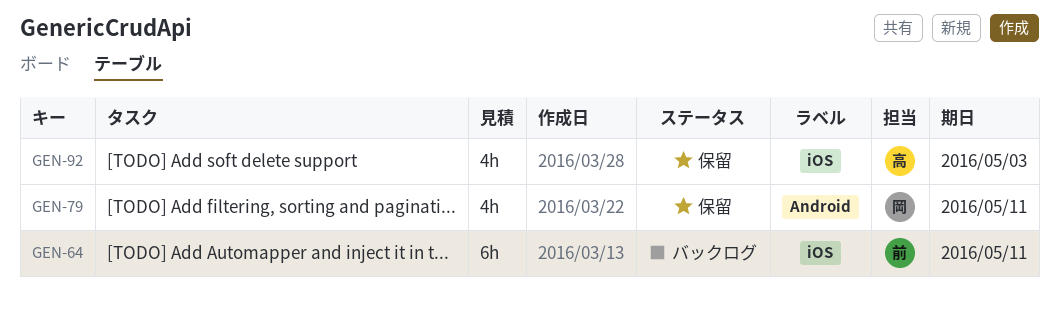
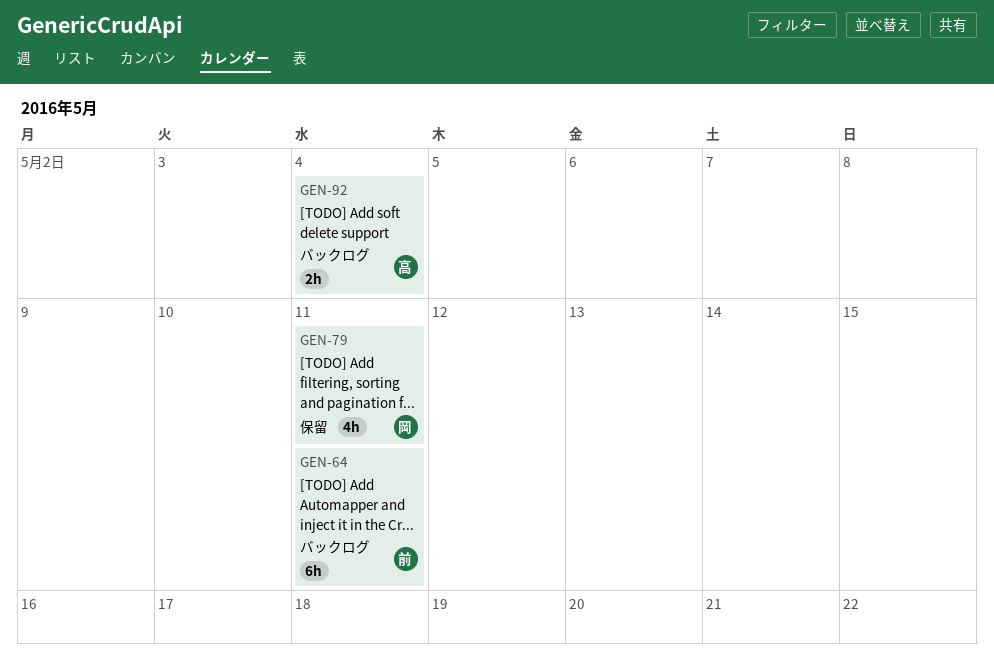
GEN-92, status: 保留 -> バックログ
GEN-92, estimate: 4h -> 2h
GEN-92, due: May 3 -> May 4

